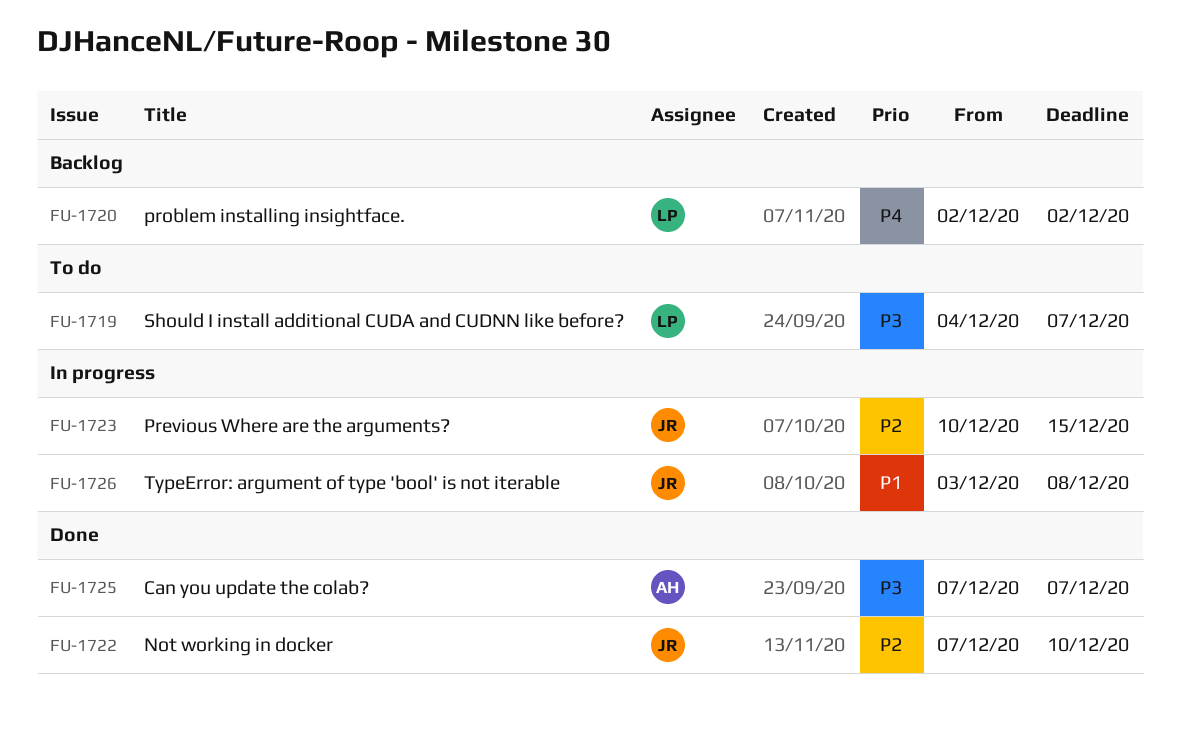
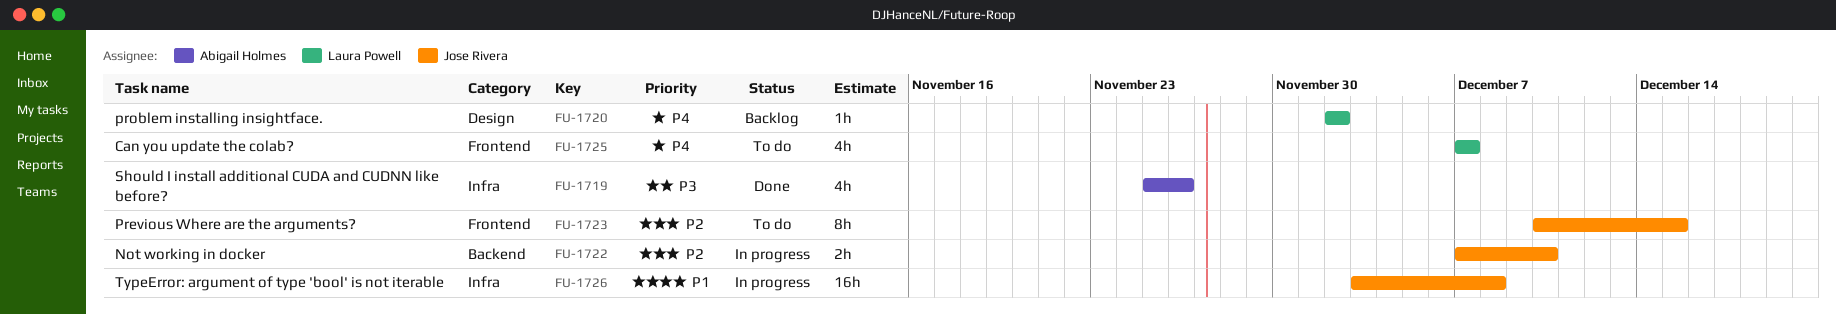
FU-1719, status: To do -> Done
FU-1719, owner: Laura Powell -> Abigail Holmes
FU-1719, start: Dec 4 -> Nov 25
FU-1719, due: Dec 7 -> Nov 26
FU-1722, status: Done -> In progress
FU-1723, status: In progress -> To do
FU-1725, status: Done -> To do
FU-1725, owner: Abigail Holmes -> Laura Powell
FU-1725, priority: P3 -> P4

